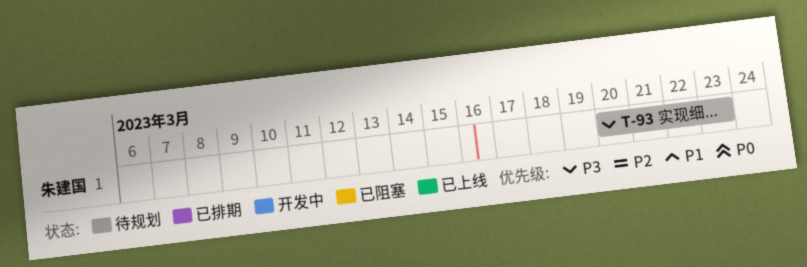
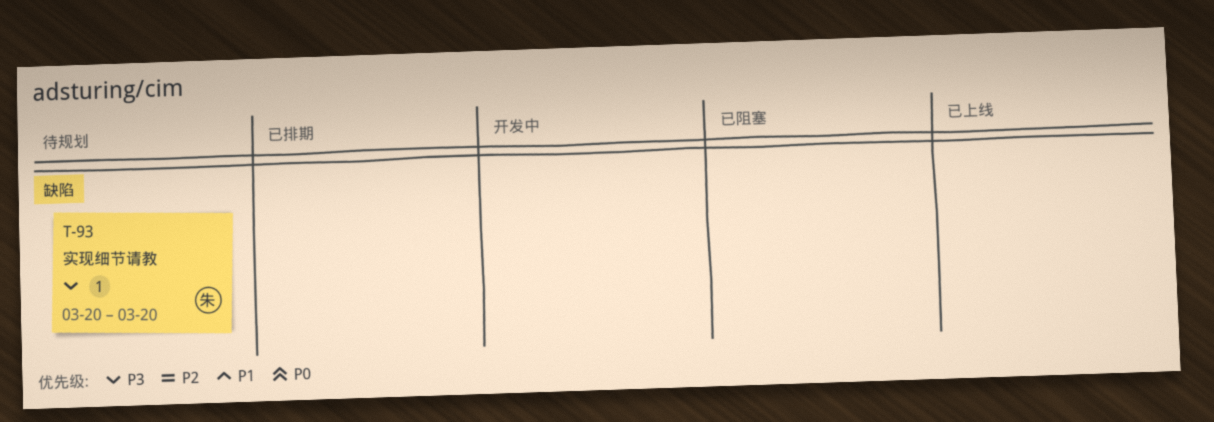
T-93, due: Mar 23 -> Mar 20

